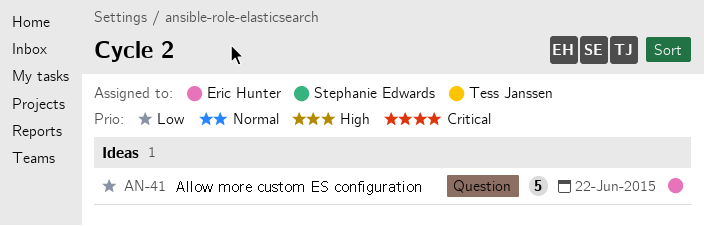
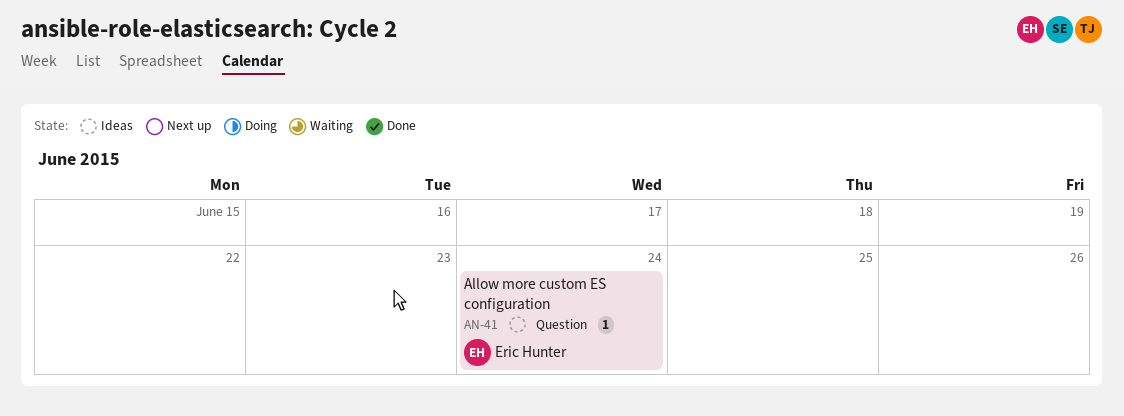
AN-41, estimate: 5 -> 1
AN-41, due: Jun 22 -> Jun 24

